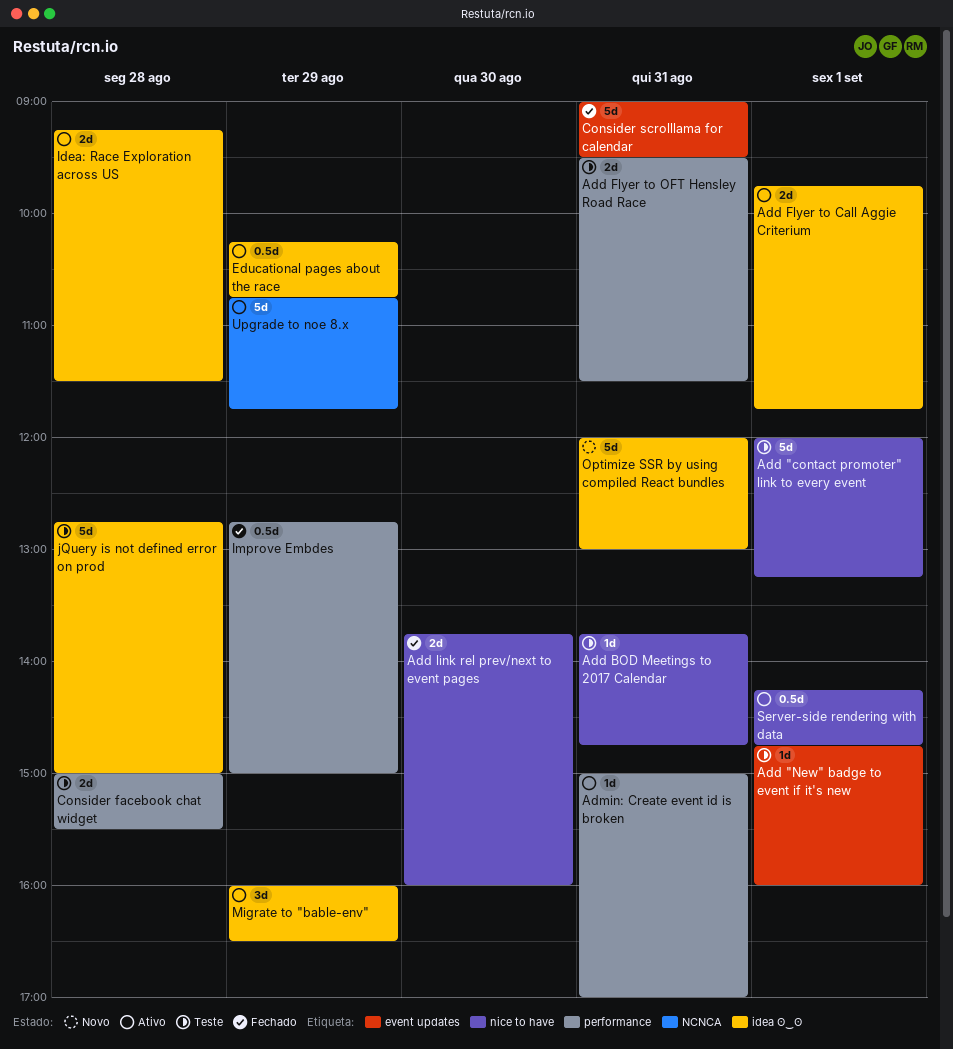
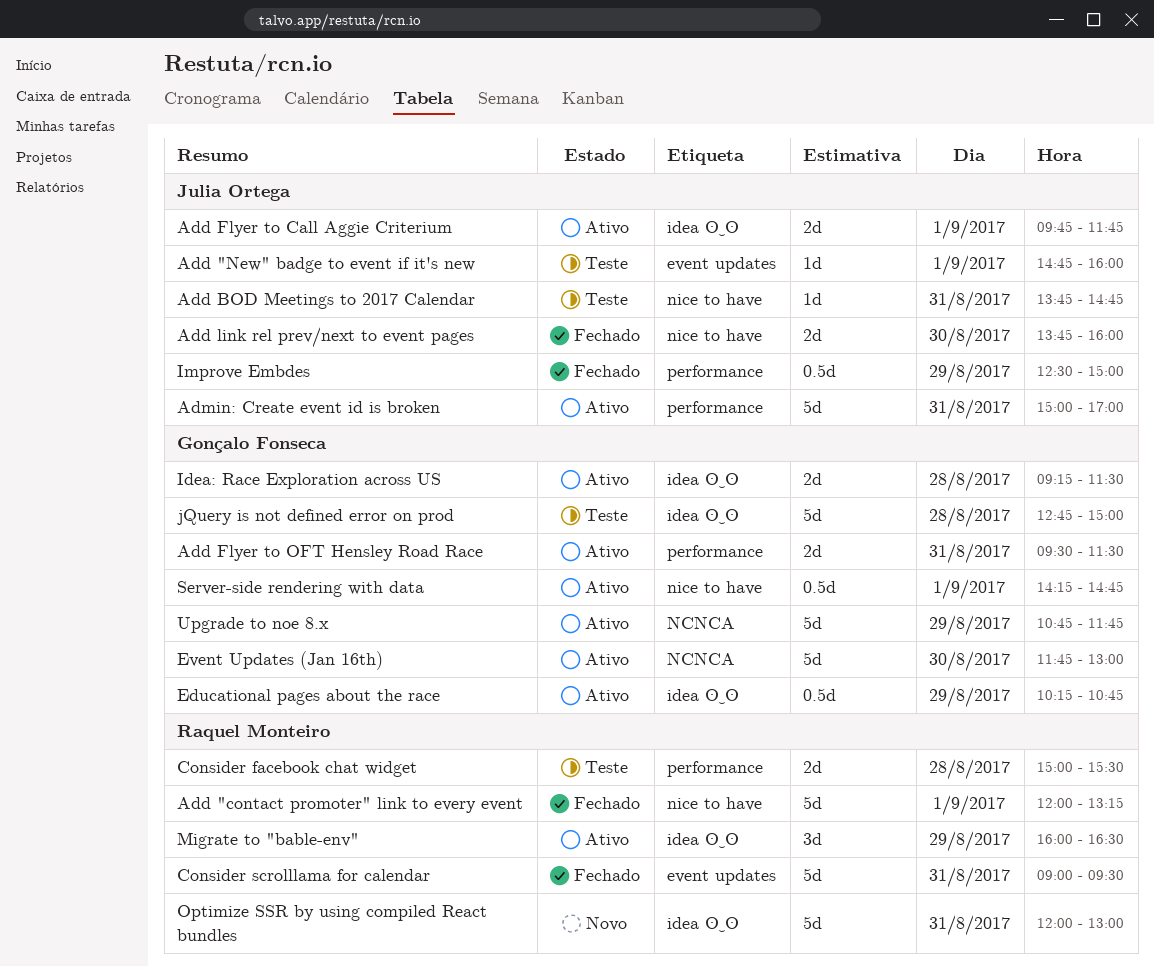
Add "contact promoter" link to every event, status: Teste -> Fechado
Add Flyer to OFT Hensley Road Race, status: Teste -> Ativo
Admin: Create event id is broken, estimate: 1d -> 5d
Event Updates (Jan 16th): none -> present
Improve Embdes, begins: 12:45 -> 12:30

